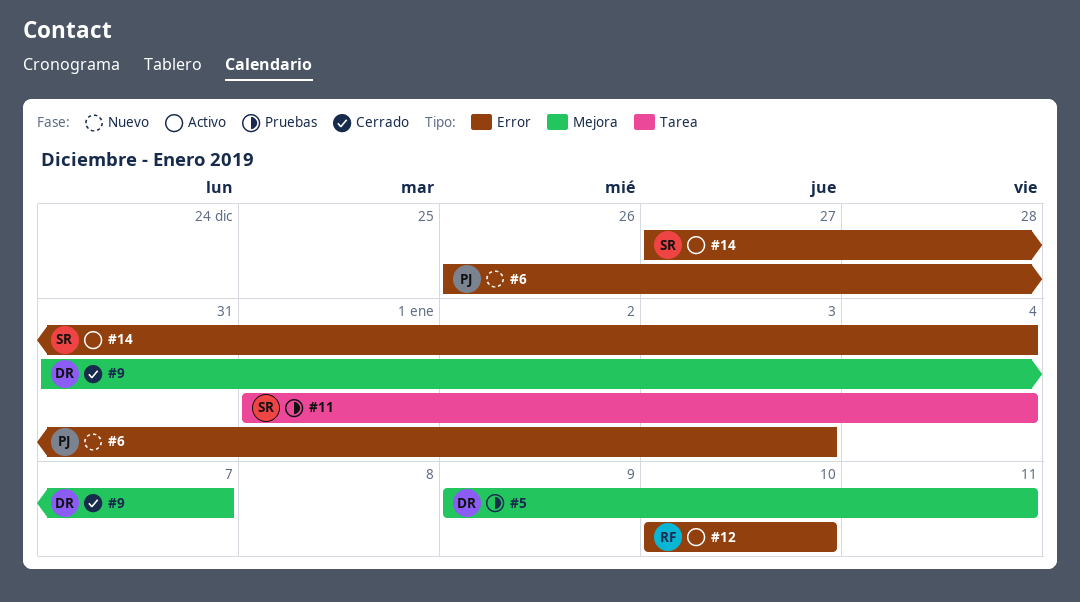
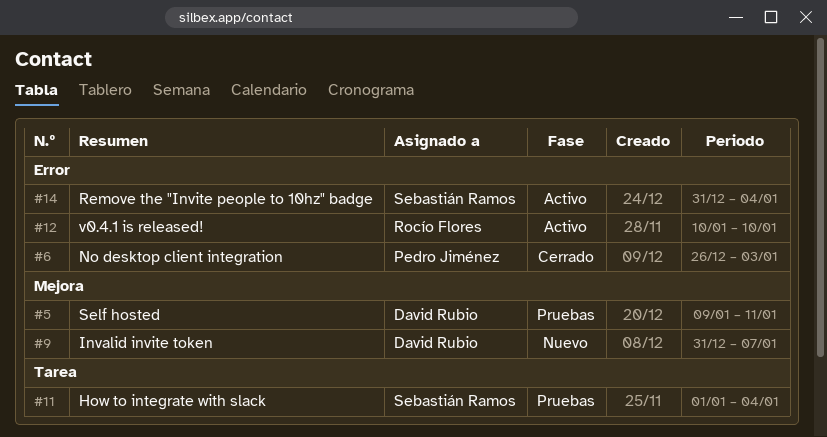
#6, status: Nuevo -> Cerrado
#9, status: Cerrado -> Nuevo
#14, start: Dec 27 -> Dec 31

